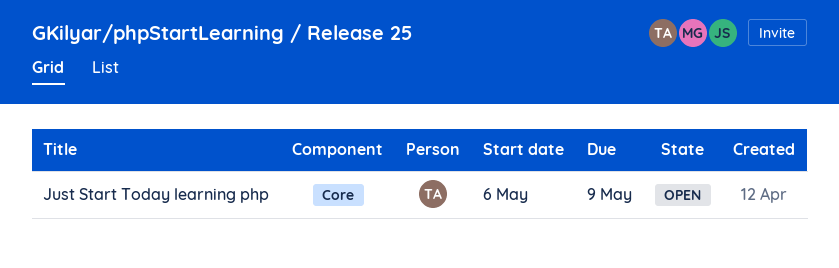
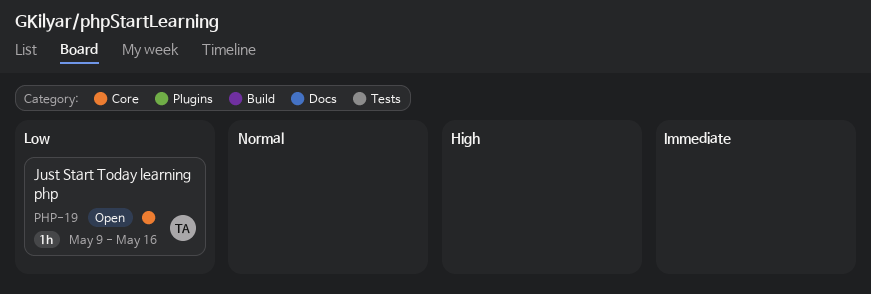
Just Start Today learning php, start: May 6 -> May 9
Just Start Today learning php, due: May 9 -> May 16

